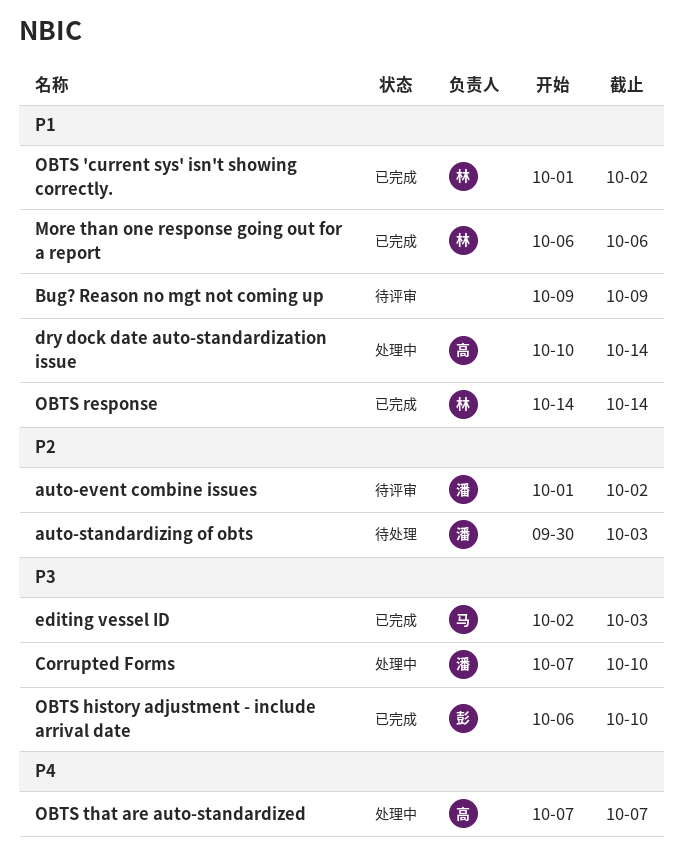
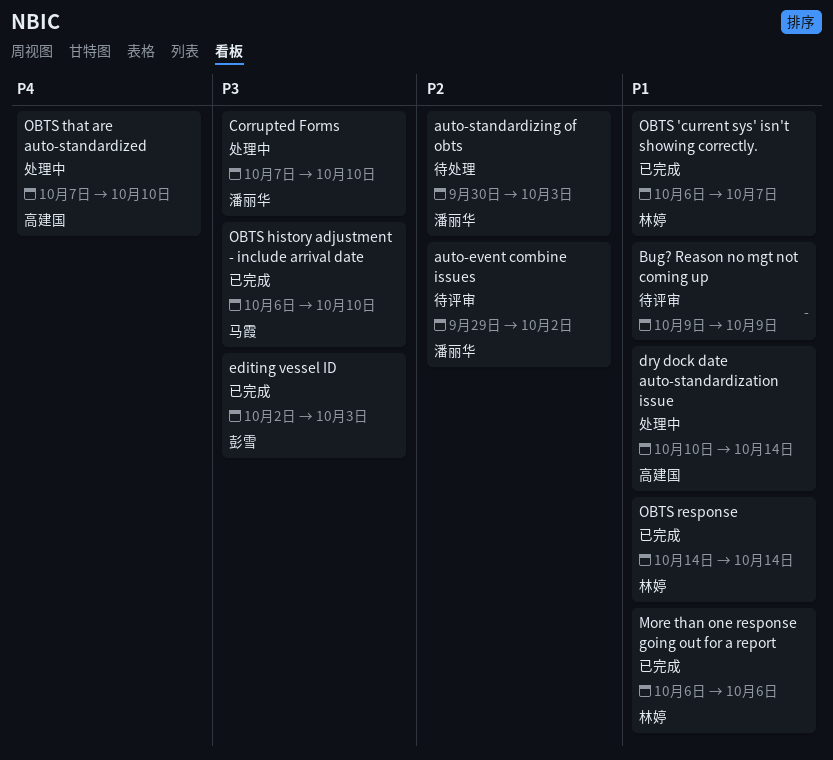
auto-event combine issues, start: Oct 1 -> Sep 29
editing vessel ID, owner: 马霞 -> 彭雪
OBTS 'current sys' isn't showing correctly., start: Oct 1 -> Oct 6
OBTS 'current sys' isn't showing correctly., due: Oct 2 -> Oct 7
OBTS history adjustment - include arrival date, owner: 彭雪 -> 马霞
OBTS that are auto-standardized, due: Oct 7 -> Oct 10

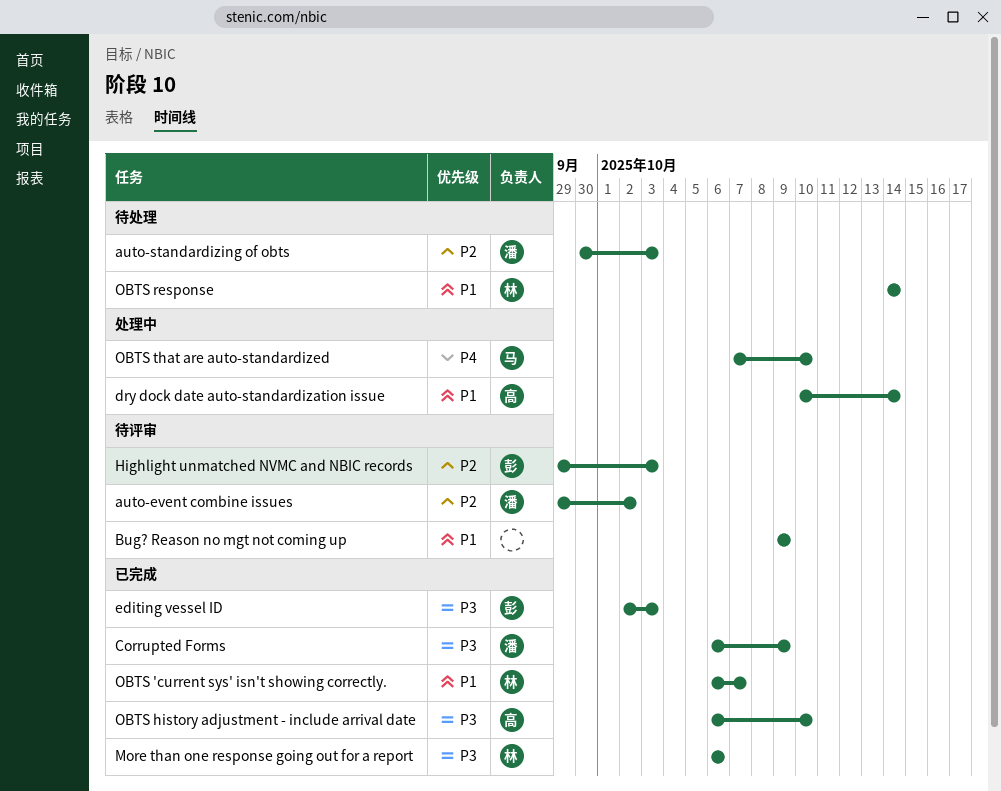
Corrupted Forms, status: 处理中 -> 已完成
Corrupted Forms, start: Oct 7 -> Oct 6
Corrupted Forms, due: Oct 10 -> Oct 9
Highlight unmatched NVMC and NBIC records: none -> present
More than one response going out for a report, priority: P1 -> P3
OBTS history adjustment - include arrival date, owner: 马霞 -> 高建国
OBTS response, status: 已完成 -> 待处理
OBTS that are auto-standardized, owner: 高建国 -> 马霞

